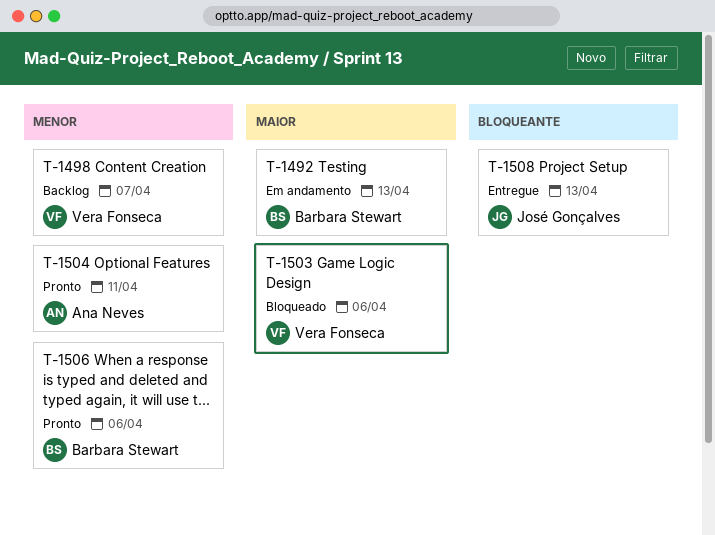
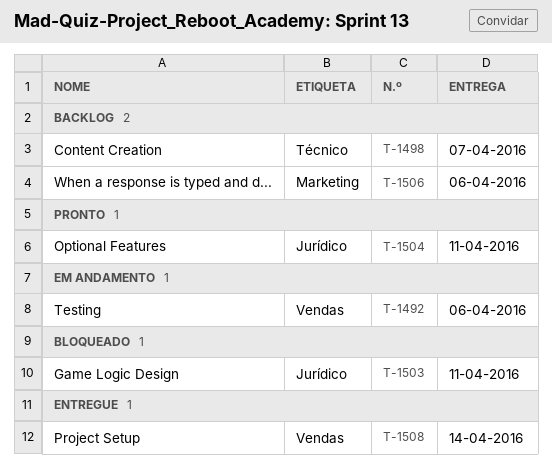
T-1492, due: Apr 13 -> Apr 6
T-1503, due: Apr 6 -> Apr 11
T-1506, status: Pronto -> Backlog
T-1508, due: Apr 13 -> Apr 14

